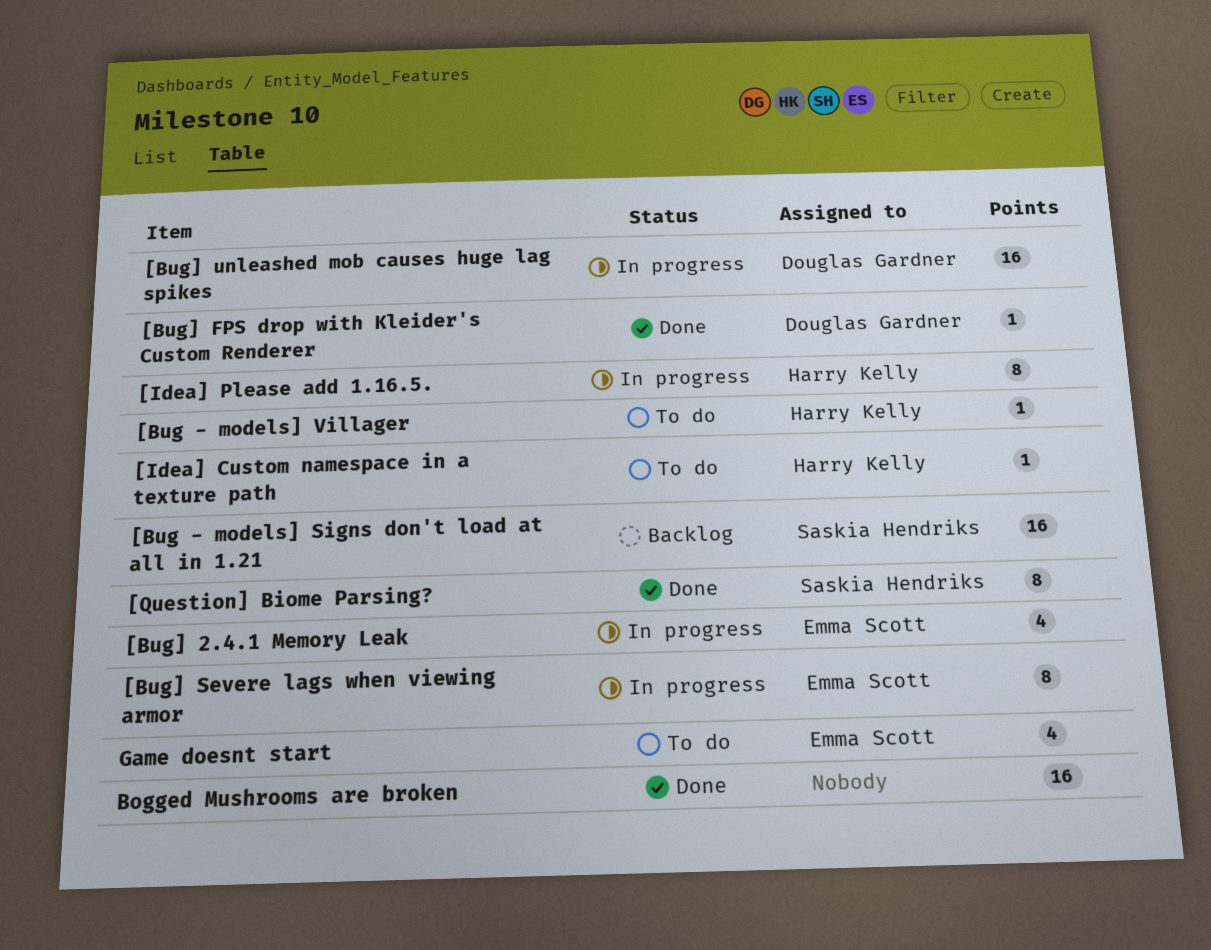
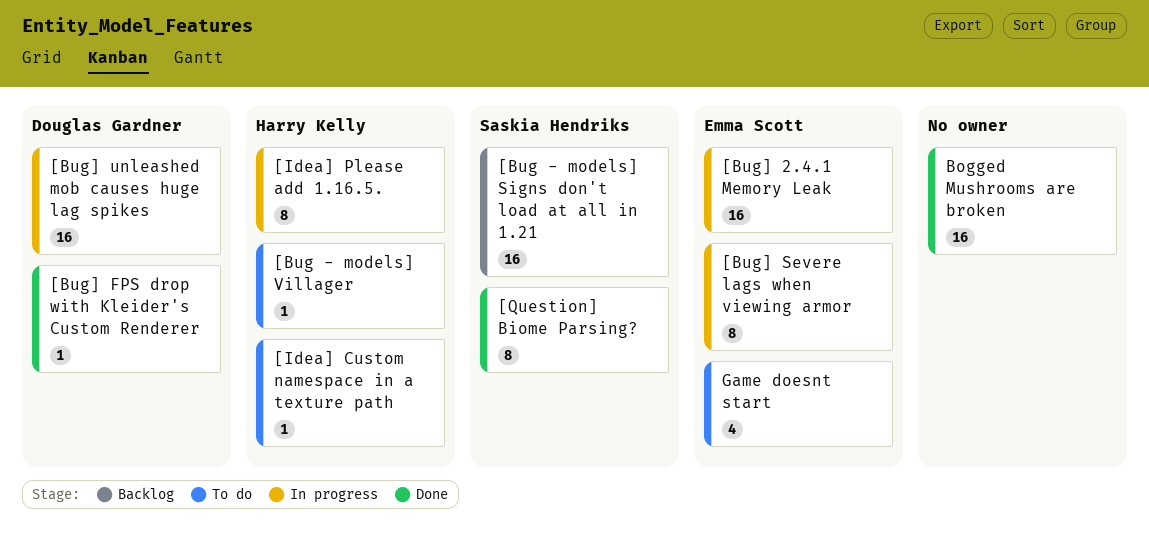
[Bug] 2.4.1 Memory Leak, estimate: 4 -> 16

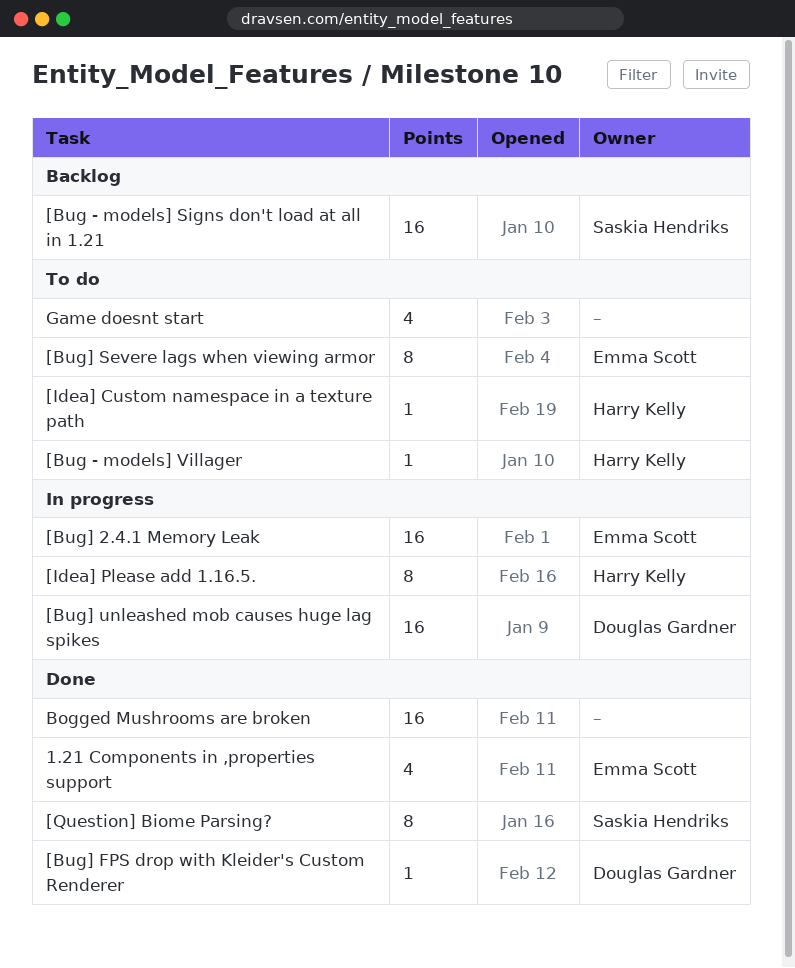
1.21 Components in ,properties support: none -> present
[Bug] Severe lags when viewing armor, status: In progress -> To do
Game doesnt start, owner: Emma Scott -> none

